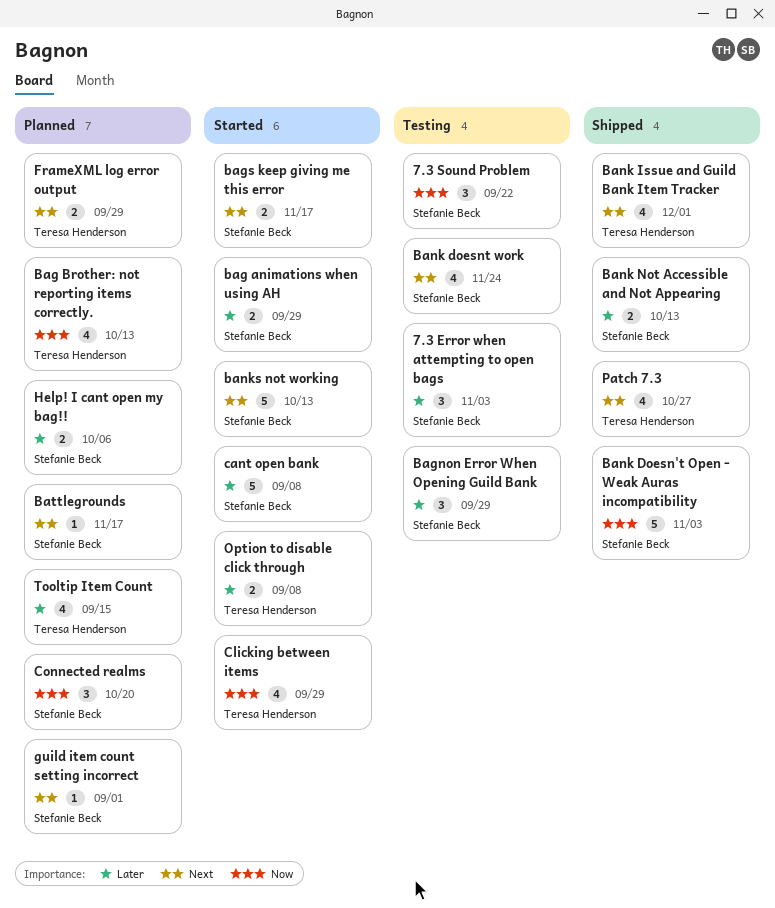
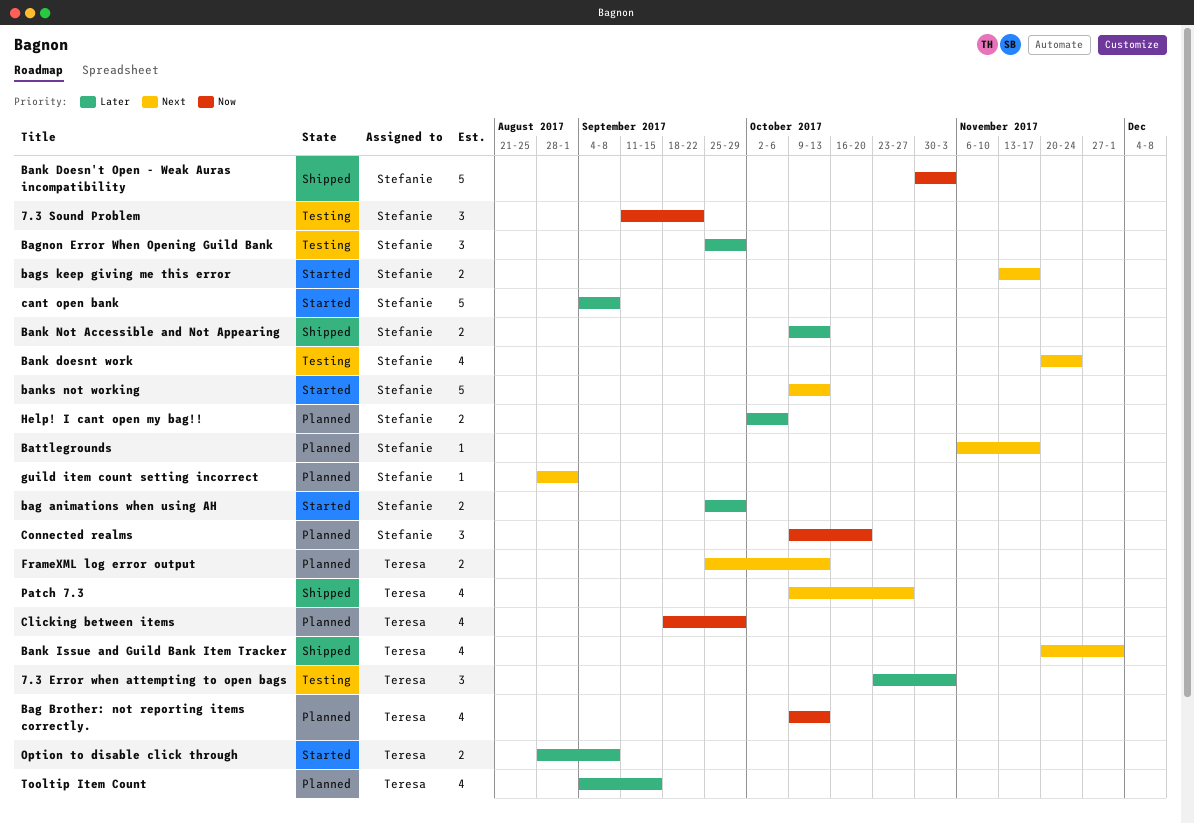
7.3 Error when attempting to open bags, owner: Stefanie Beck -> Teresa Henderson
Clicking between items, status: Started -> Planned
FrameXML log error output, due: Sep 29 -> Oct 13

